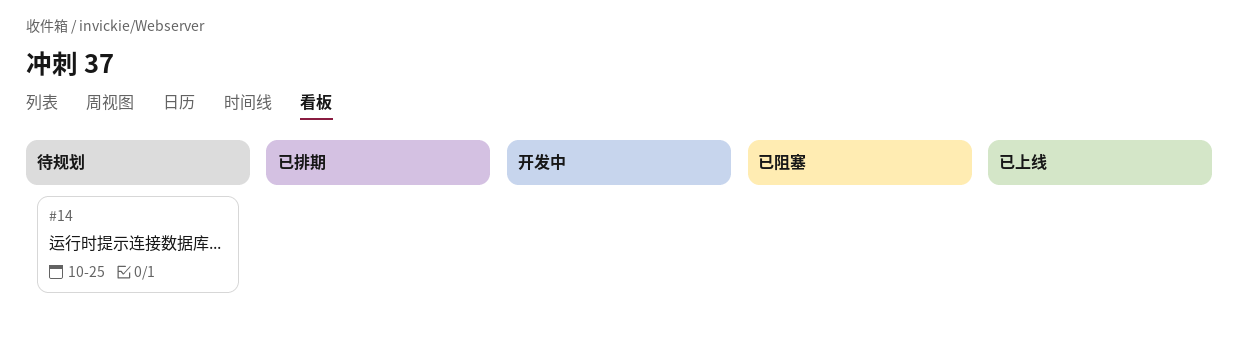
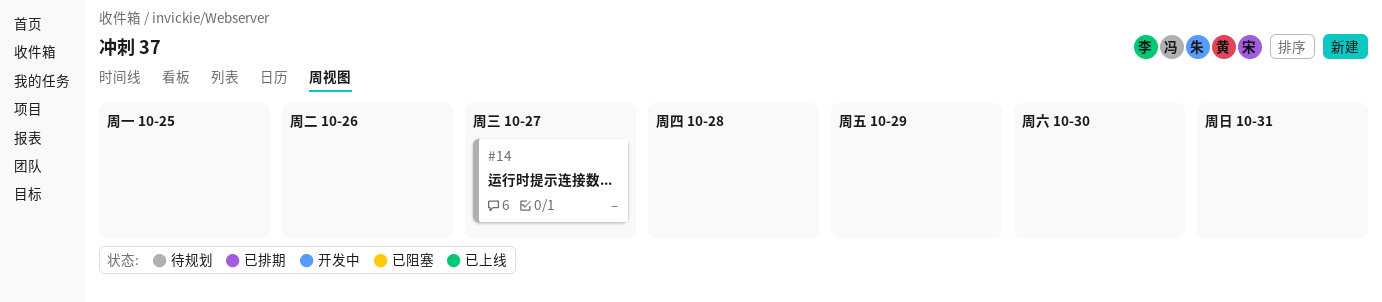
#14, due: Oct 25 -> Oct 27

